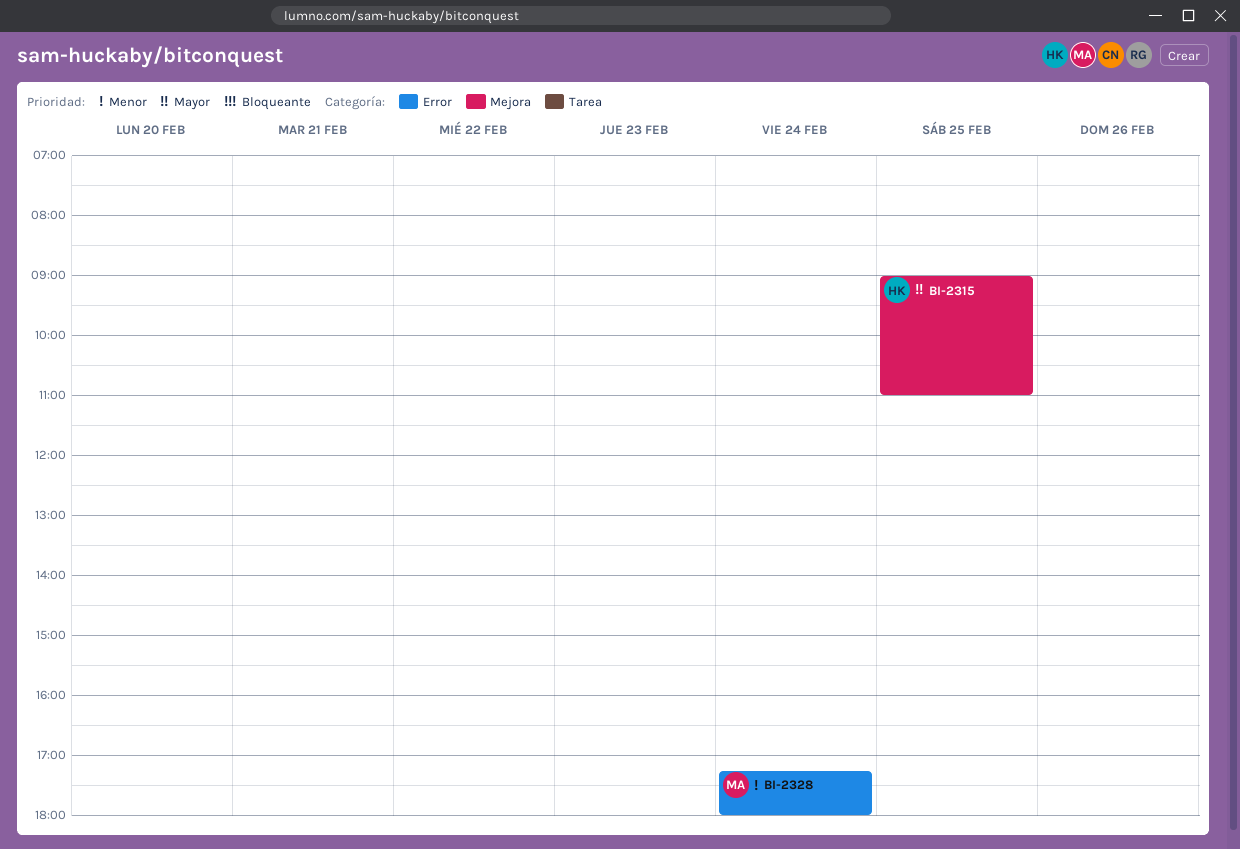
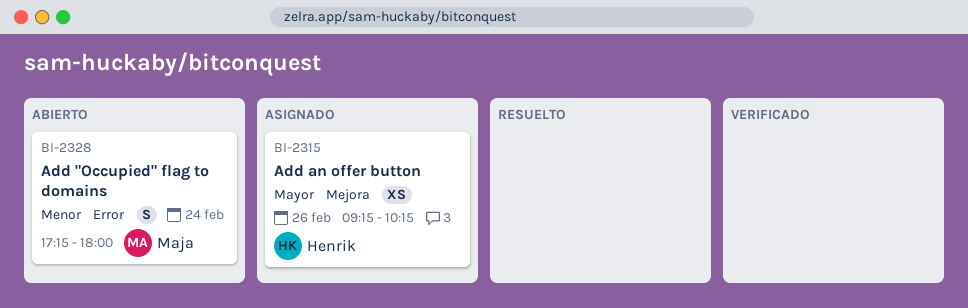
BI-2315, day: Feb 25 -> Feb 26
BI-2315, begins: 09:00 -> 09:15
BI-2315, ends: 11:00 -> 10:15

